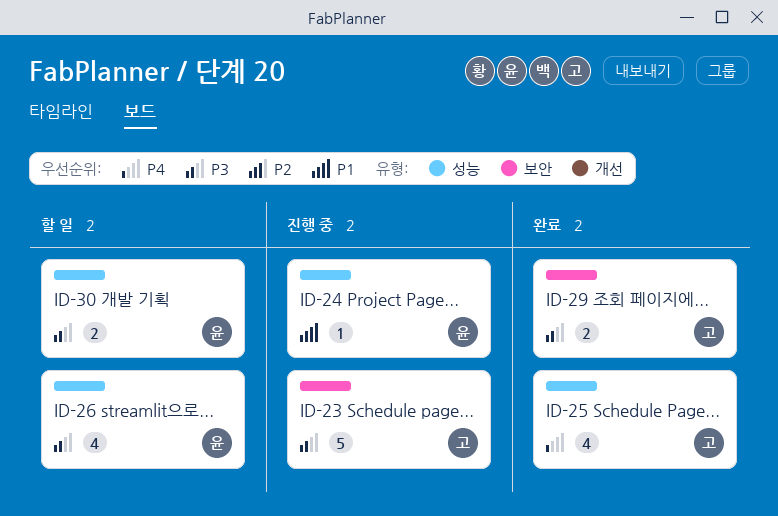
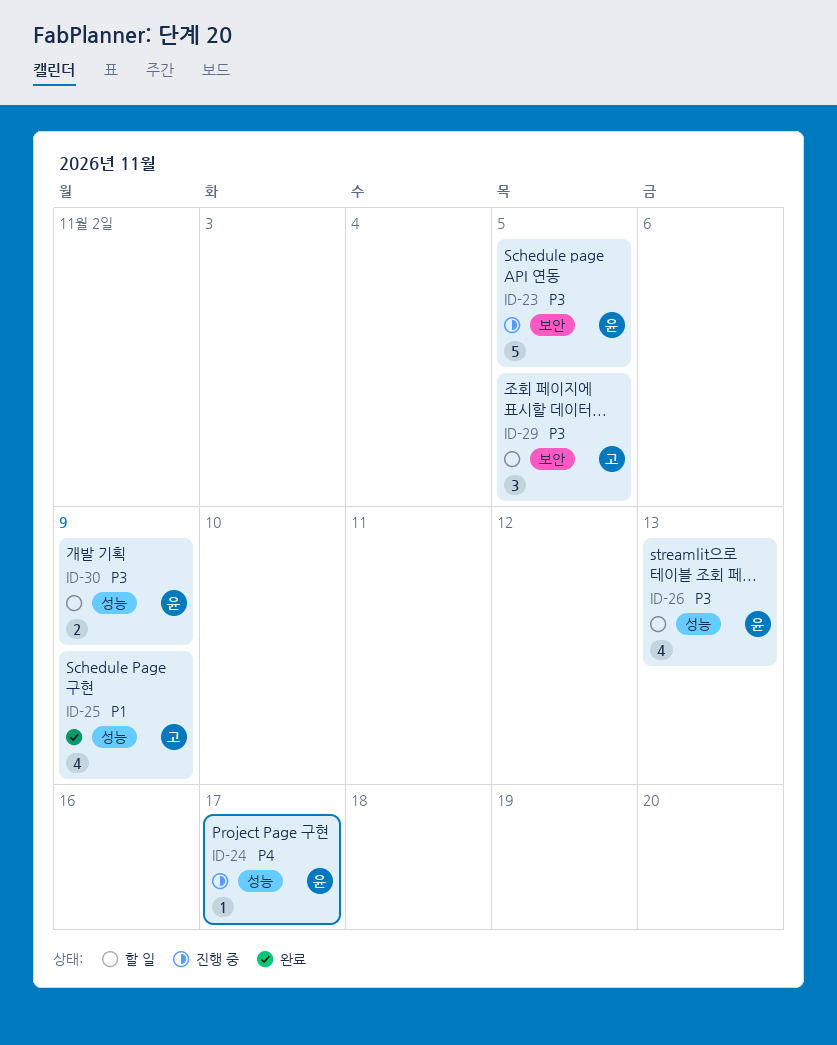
ID-23, owner: 고 -> 윤
ID-24, priority: P1 -> P4
ID-25, priority: P4 -> P1
ID-29, status: 완료 -> 할 일
ID-29, estimate: 2 -> 3

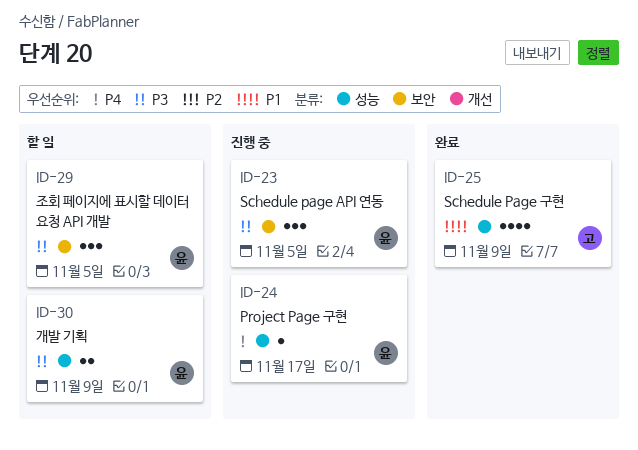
ID-23, estimate: 5 -> 3
ID-26: present -> none
ID-29, owner: 고 -> 윤

